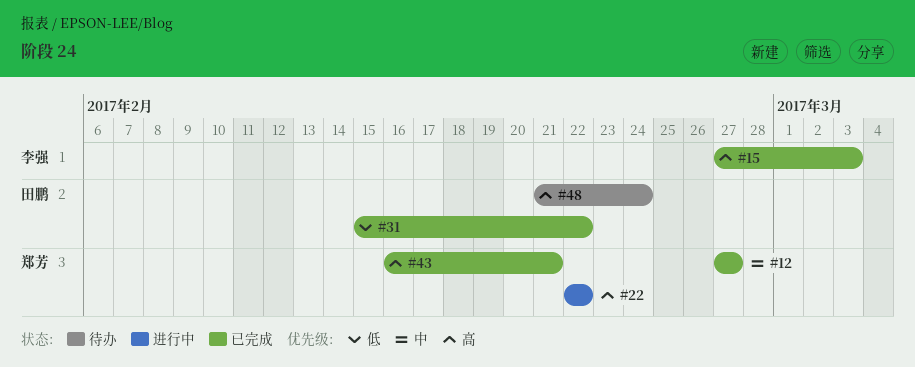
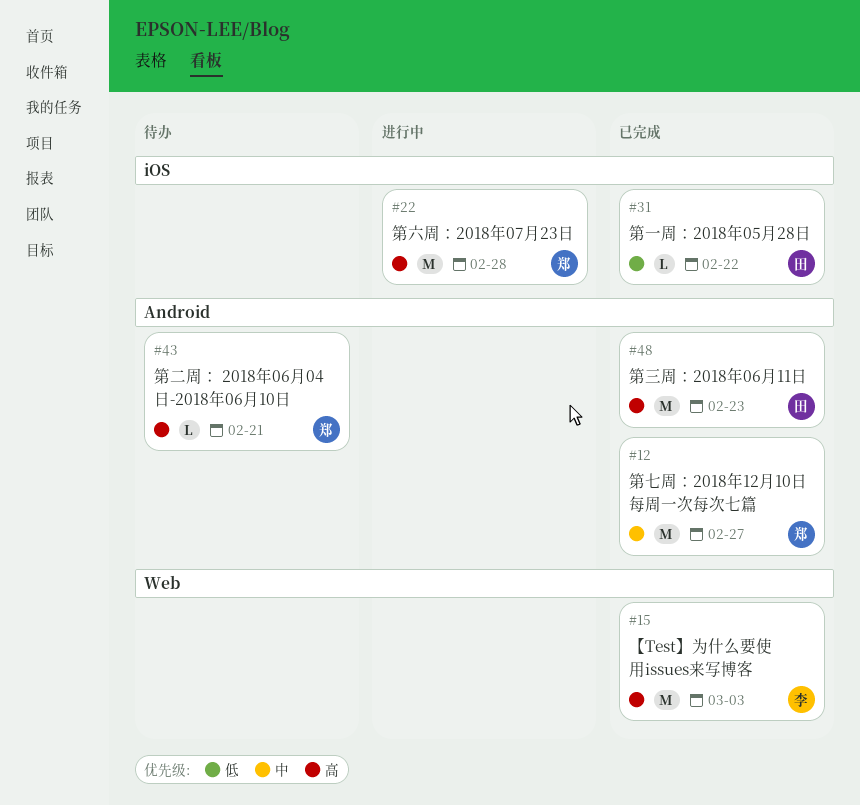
#22, due: Feb 22 -> Feb 28
#43, status: 已完成 -> 待办
#48, status: 待办 -> 已完成
#48, due: Feb 24 -> Feb 23

